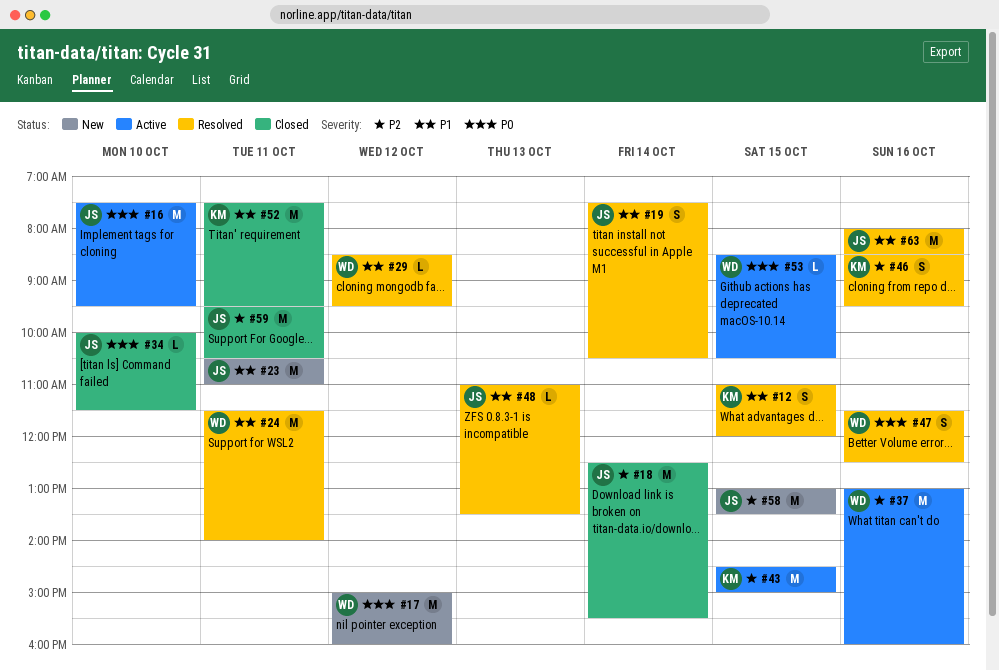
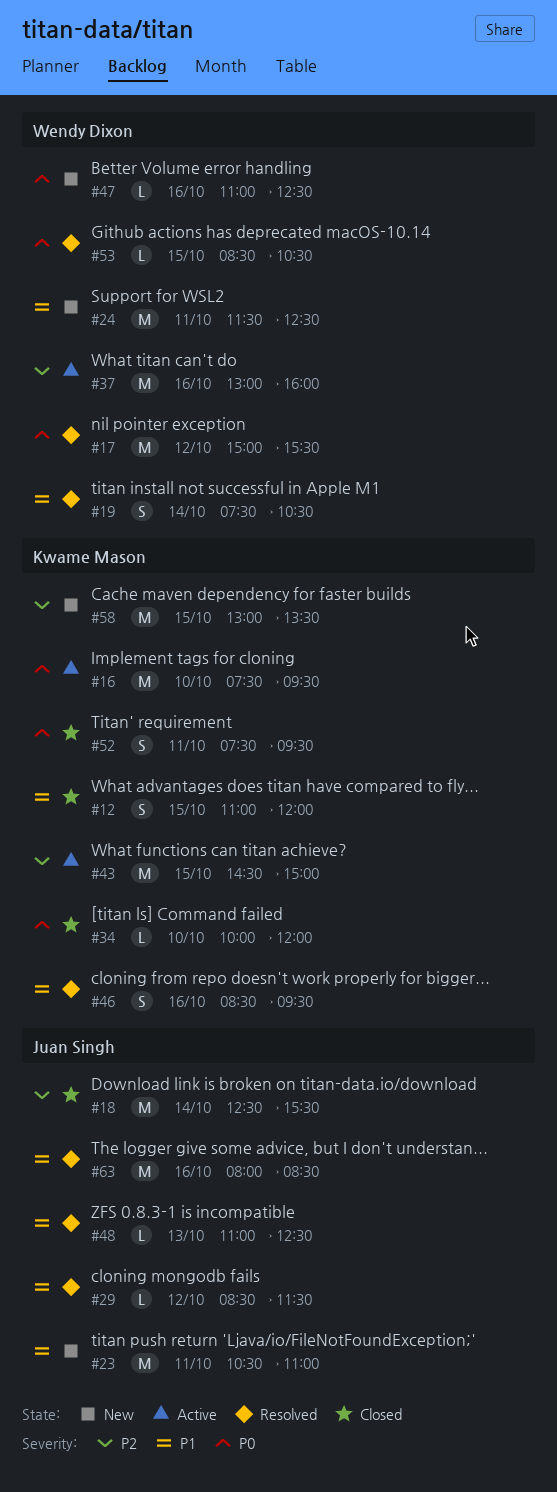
#12, status: Resolved -> Closed
#16, owner: Juan Singh -> Kwame Mason
#17, status: New -> Resolved
#17, ends: 16:00 -> 15:30
#19, owner: Juan Singh -> Wendy Dixon
#24, status: Resolved -> New
#24, ends: 14:00 -> 12:30
#29, owner: Wendy Dixon -> Juan Singh
#29, ends: 09:30 -> 11:30
#34, owner: Juan Singh -> Kwame Mason
#34, ends: 11:30 -> 12:00
#46, priority: P2 -> P1
#47, status: Resolved -> New
#47, estimate: S -> L
#47, begins: 11:30 -> 11:00
#48, ends: 13:30 -> 12:30
#52, priority: P1 -> P0
#52, estimate: M -> S
#53, status: Active -> Resolved
#58, owner: Juan Singh -> Kwame Mason
#59: present -> none

